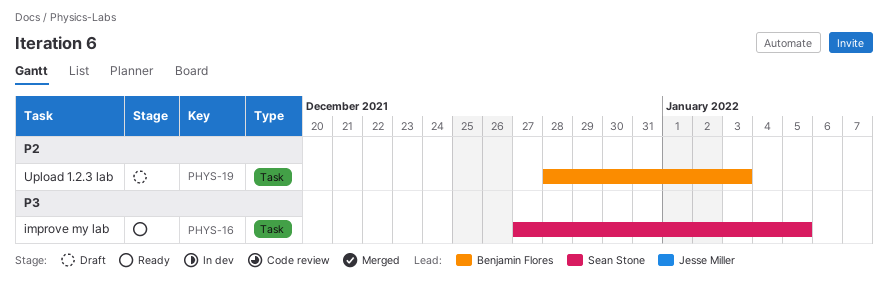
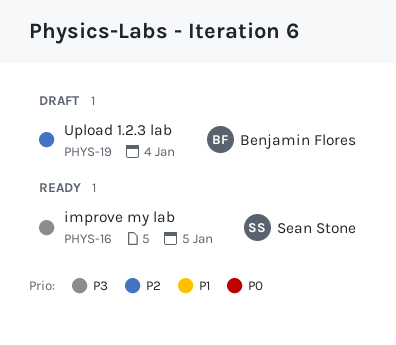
PHYS-19, due: Jan 3 -> Jan 4

